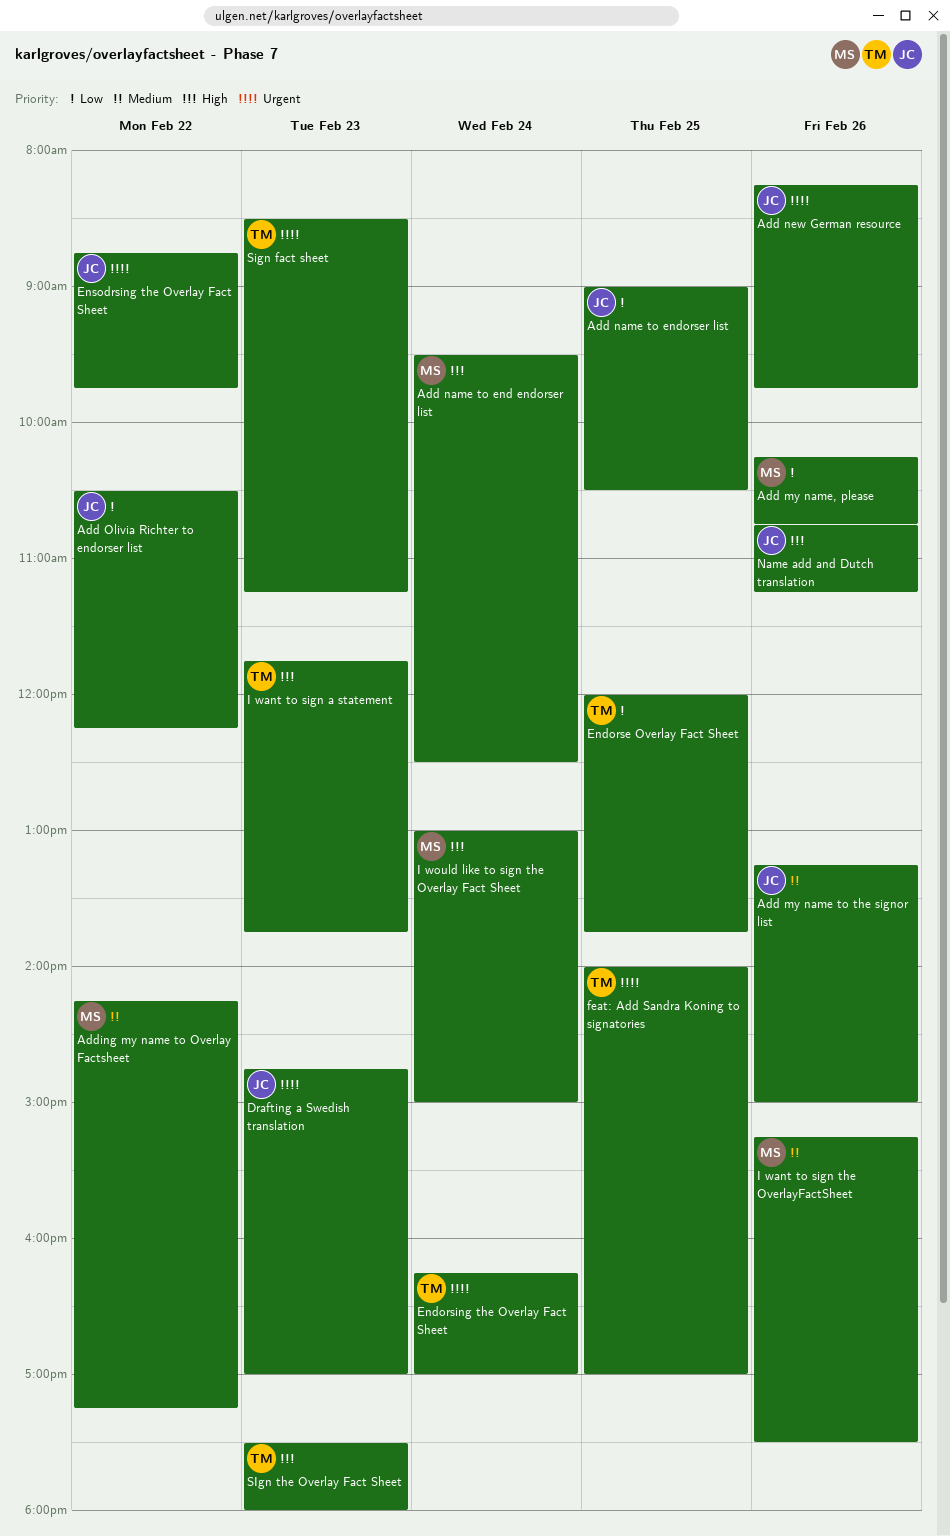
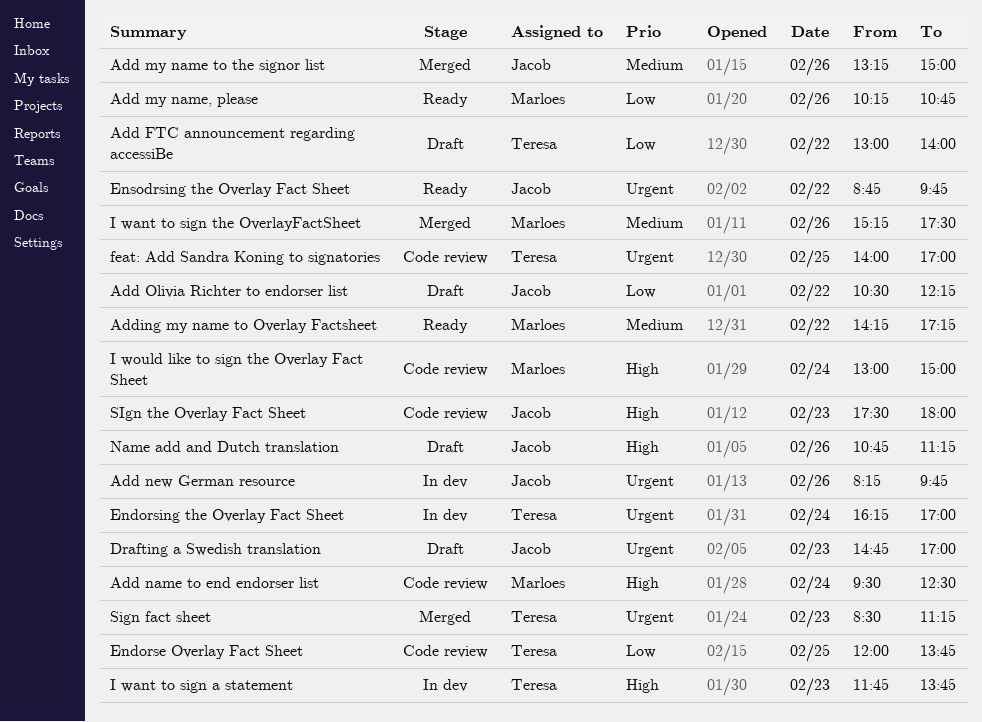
Add FTC announcement regarding accessiBe: none -> present
Add name to endorser list: present -> none
SIgn the Overlay Fact Sheet, owner: Teresa -> Jacob

